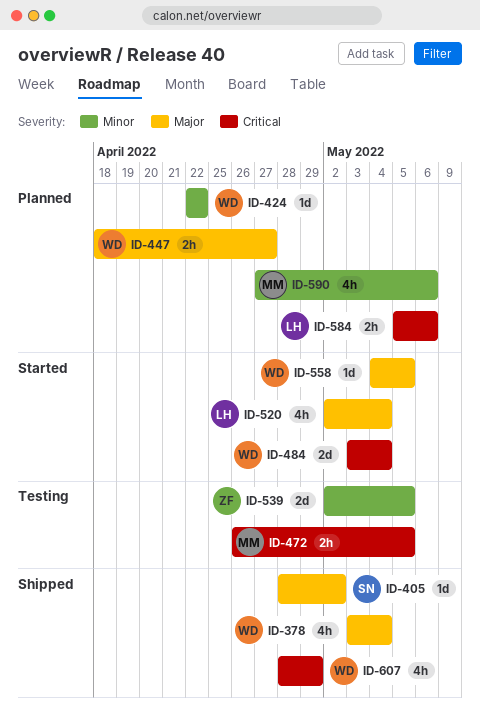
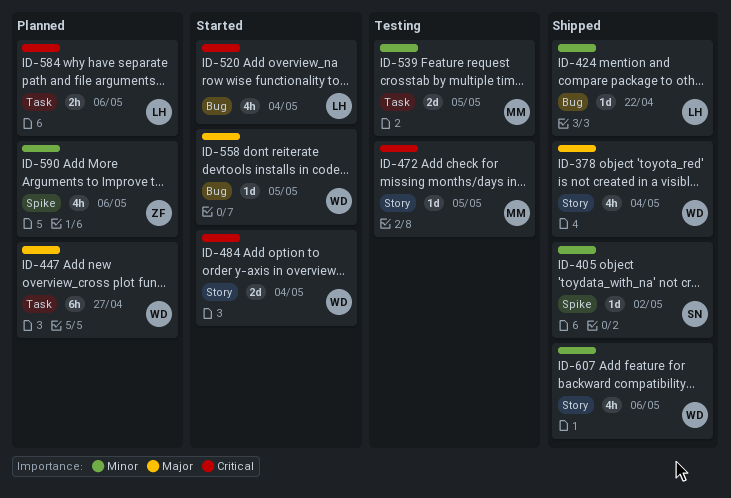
ID-405, priority: Major -> Minor
ID-424, status: Planned -> Shipped
ID-424, owner: WD -> LH
ID-447, estimate: 2h -> 6h
ID-472, estimate: 2h -> 1d
ID-520, priority: Major -> Critical
ID-539, owner: ZF -> MM
ID-590, owner: MM -> ZF
ID-607, priority: Critical -> Minor
ID-607, due: Apr 29 -> May 6

